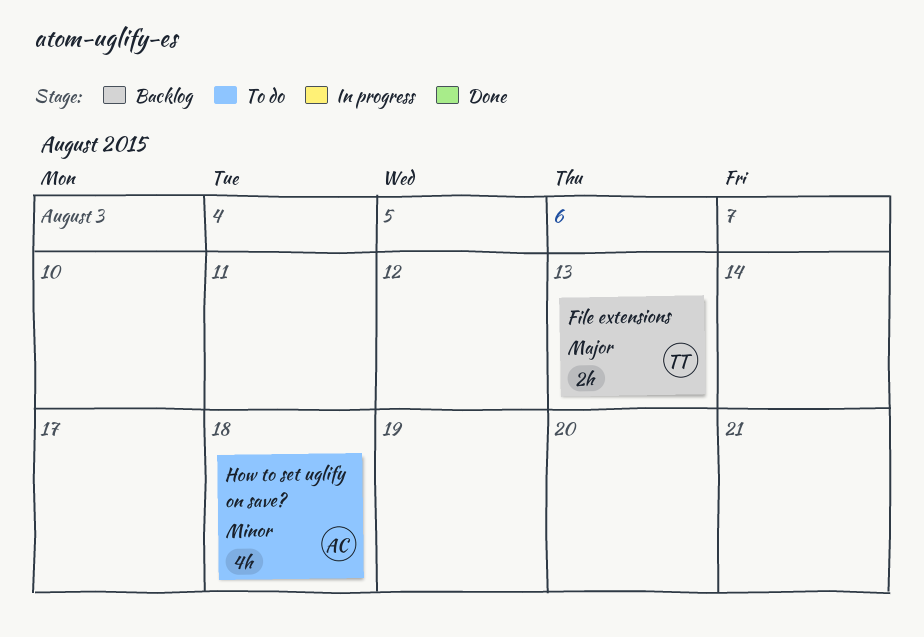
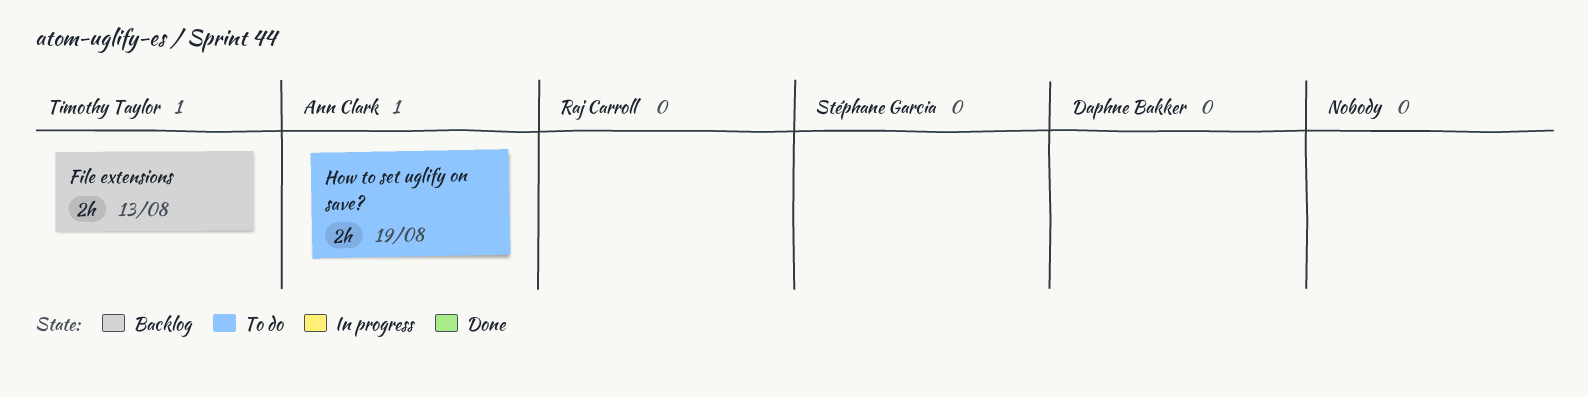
How to set uglify on save?, estimate: 4h -> 2h
How to set uglify on save?, due: Aug 18 -> Aug 19

